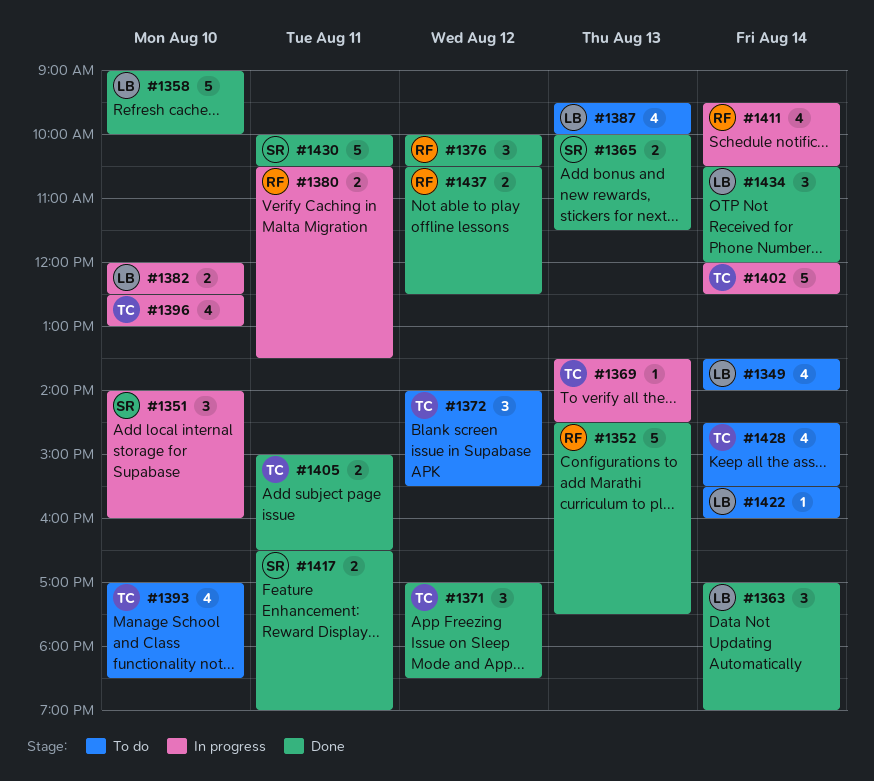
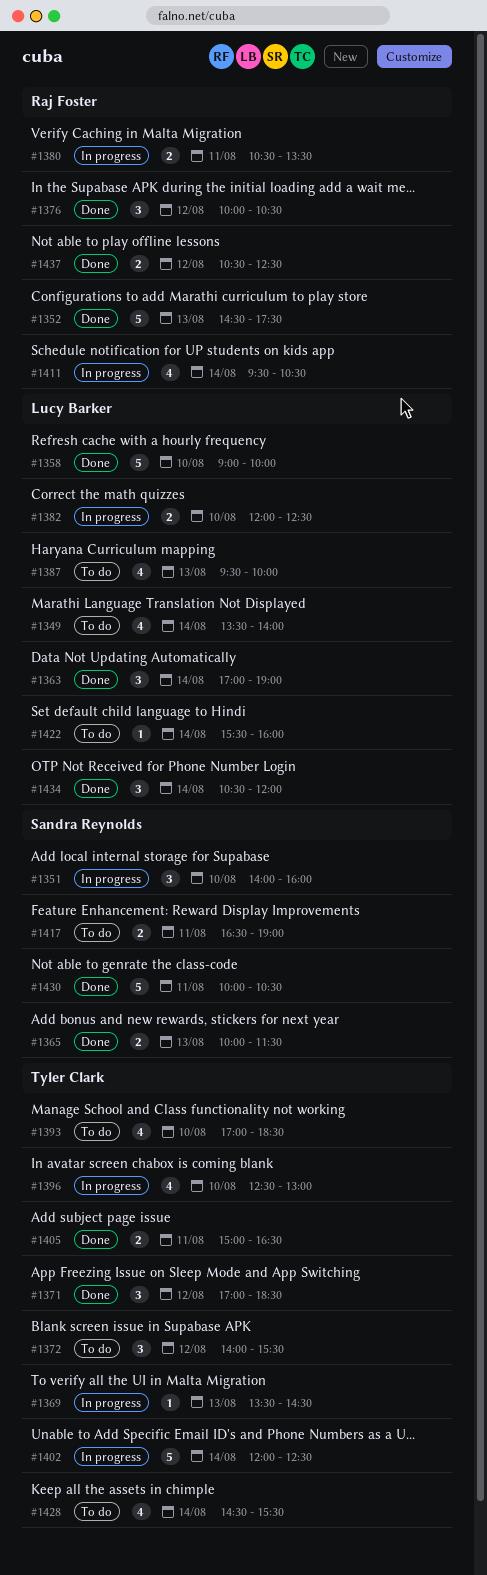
#1417, status: Done -> To do

